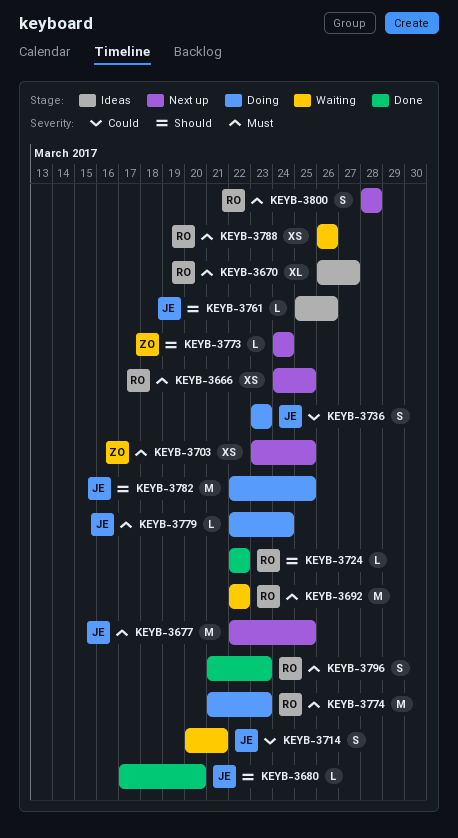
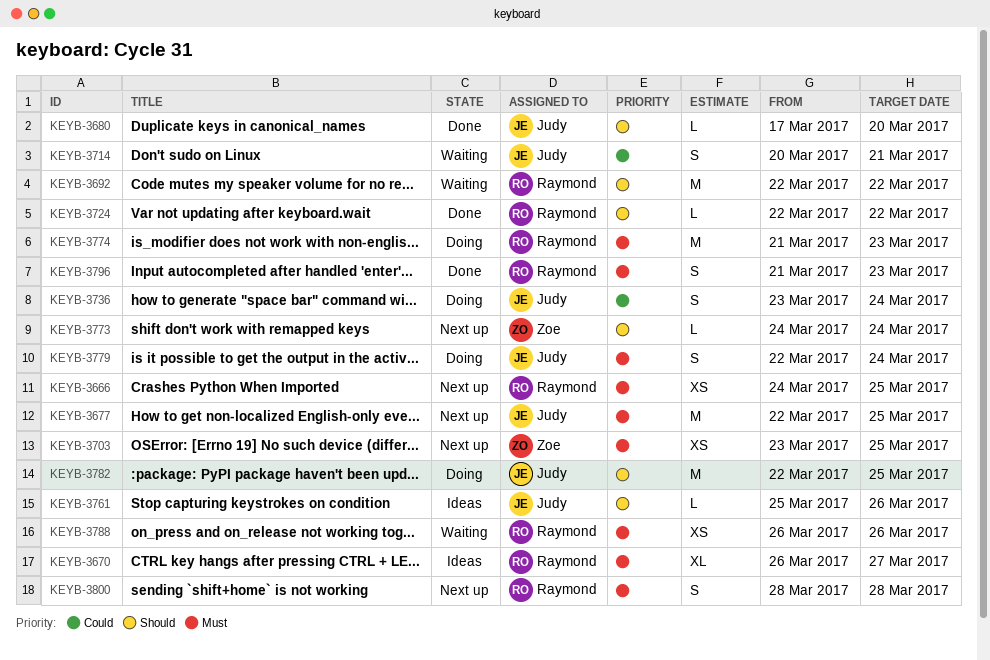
KEYB-3692, priority: Must -> Should
KEYB-3736, due: Mar 23 -> Mar 24
KEYB-3779, estimate: L -> S

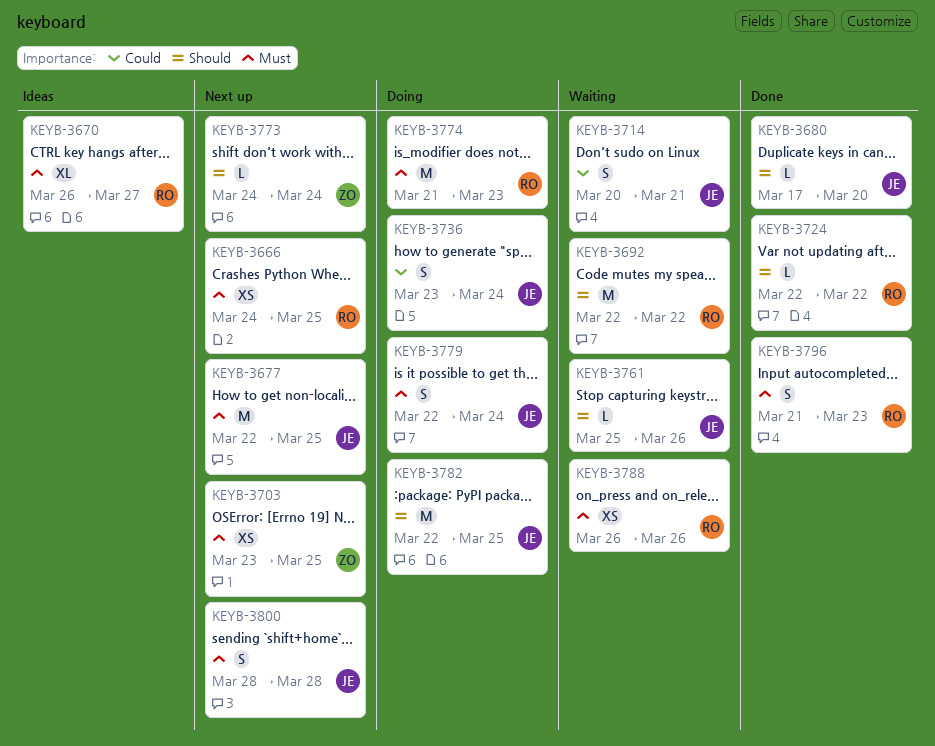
KEYB-3761, status: Ideas -> Waiting
KEYB-3800, owner: Raymond -> Judy

